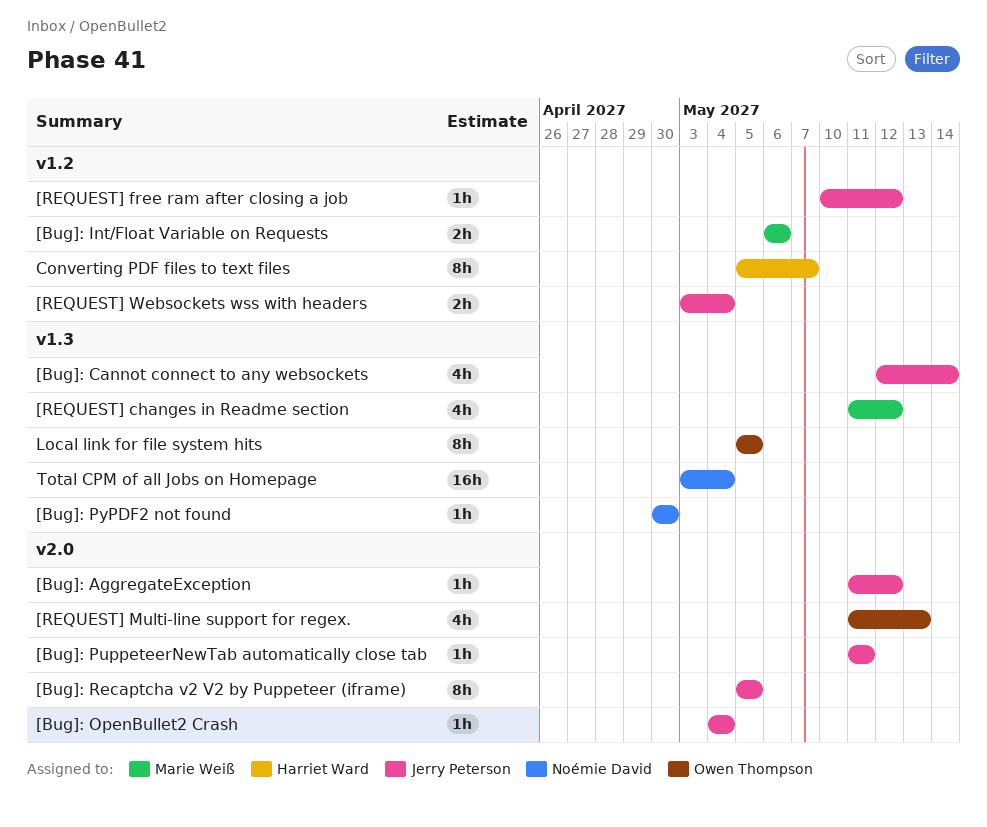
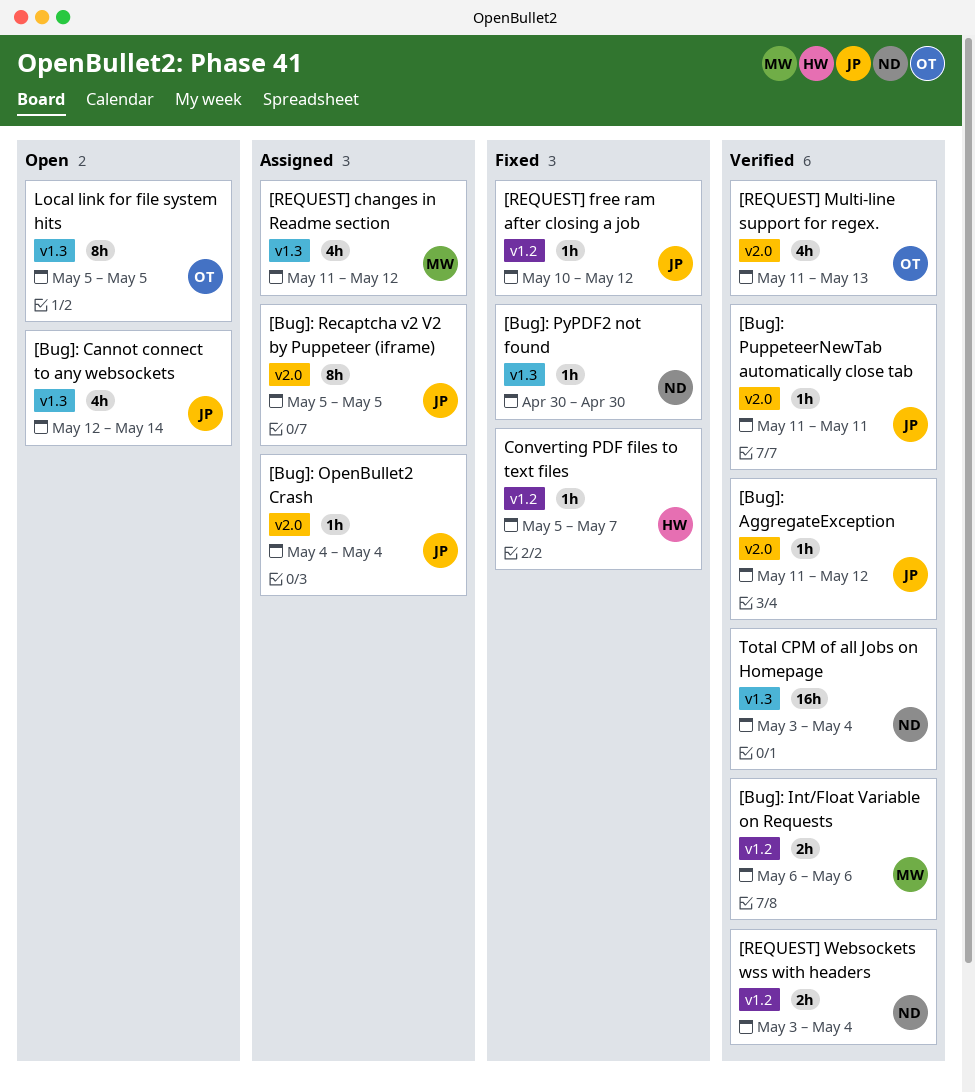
[REQUEST] Websockets wss with headers, owner: Jerry Peterson -> Noémie David
Converting PDF files to text files, estimate: 8h -> 1h

